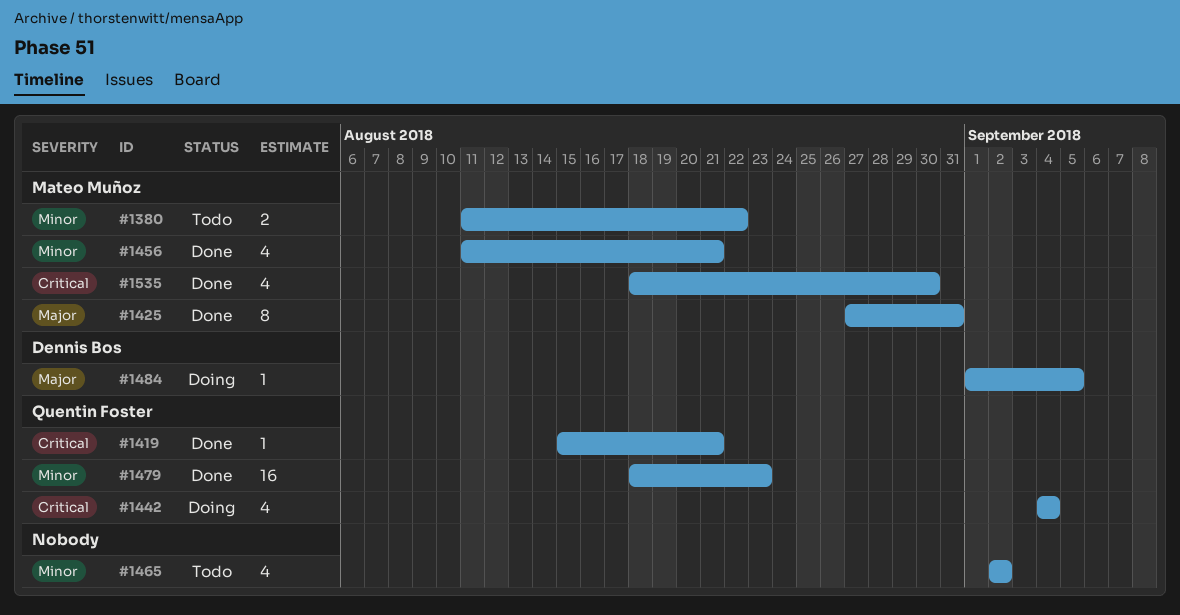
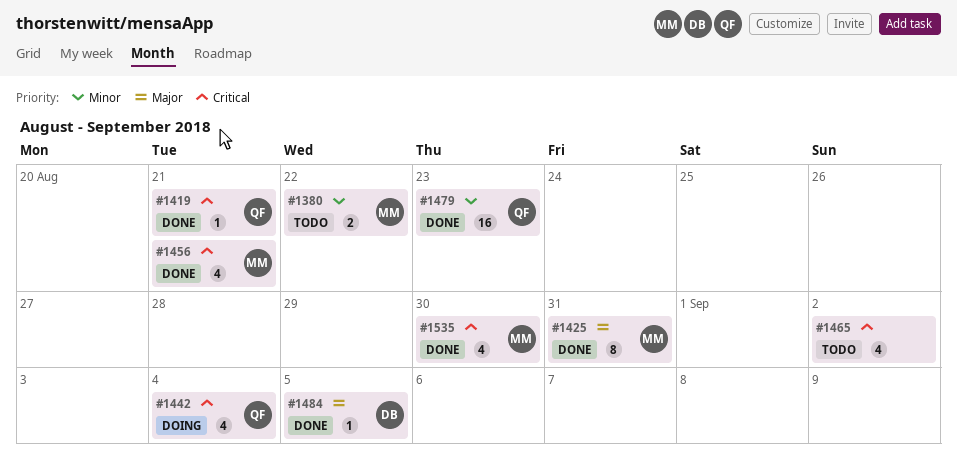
#1456, priority: Minor -> Critical
#1465, priority: Minor -> Critical
#1484, status: Doing -> Done

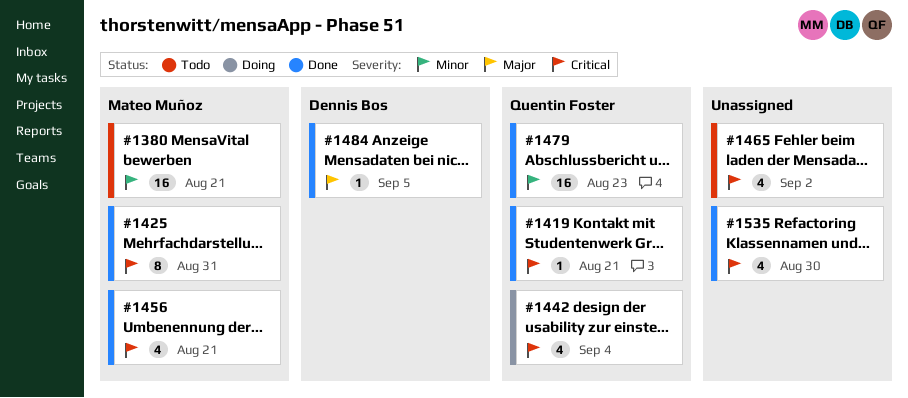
#1380, estimate: 2 -> 16
#1380, due: Aug 22 -> Aug 21
#1425, priority: Major -> Critical
#1535, owner: Mateo Muñoz -> none

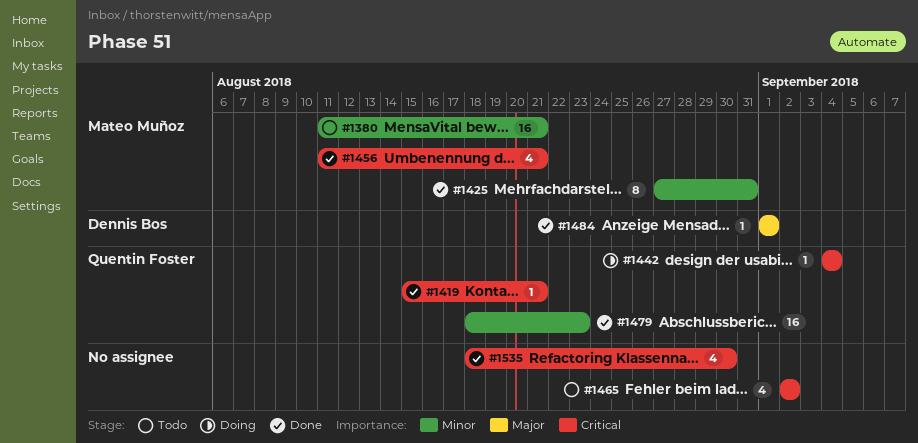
#1425, priority: Critical -> Minor
#1442, estimate: 4 -> 1
#1484, due: Sep 5 -> Sep 1

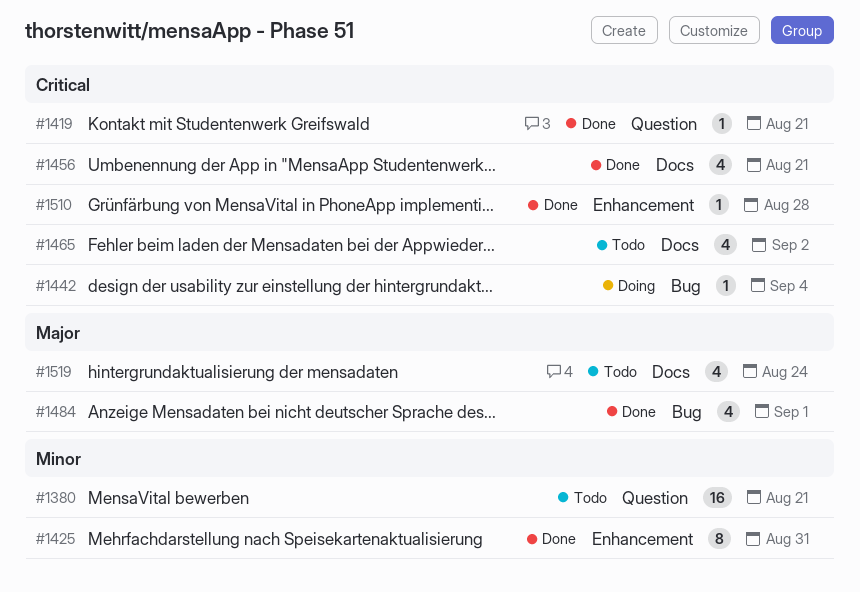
#1479: present -> none
#1484, estimate: 1 -> 4
#1510: none -> present
#1519: none -> present
#1535: present -> none

